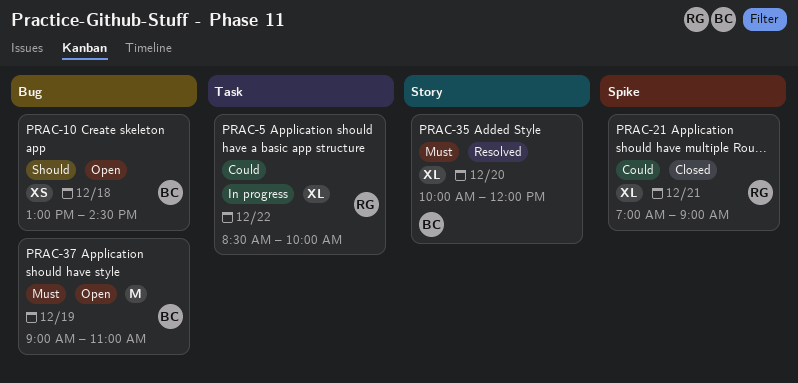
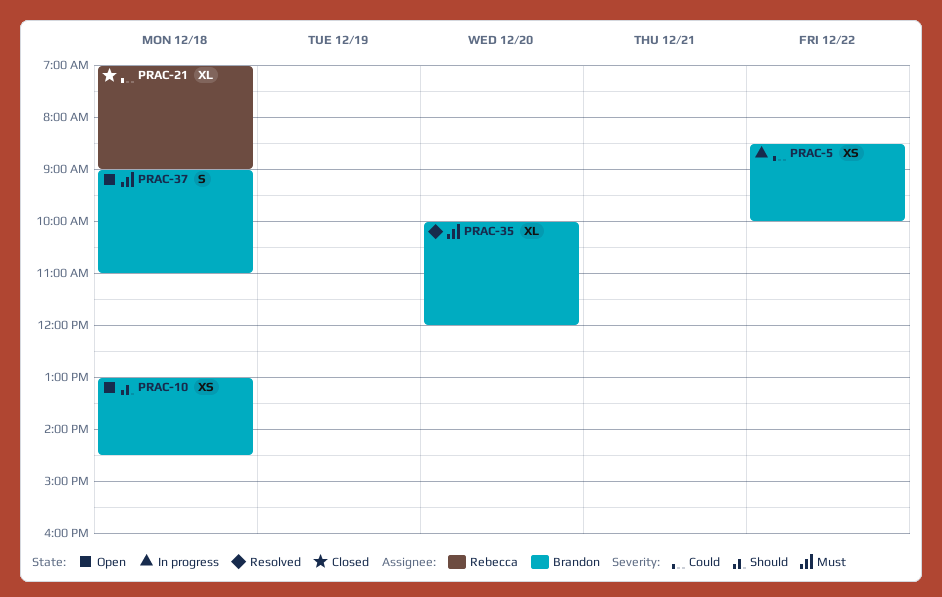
PRAC-5, owner: Rebecca -> Brandon
PRAC-5, estimate: XL -> XS
PRAC-21, day: Dec 21 -> Dec 18
PRAC-37, estimate: M -> S
PRAC-37, day: Dec 19 -> Dec 18

